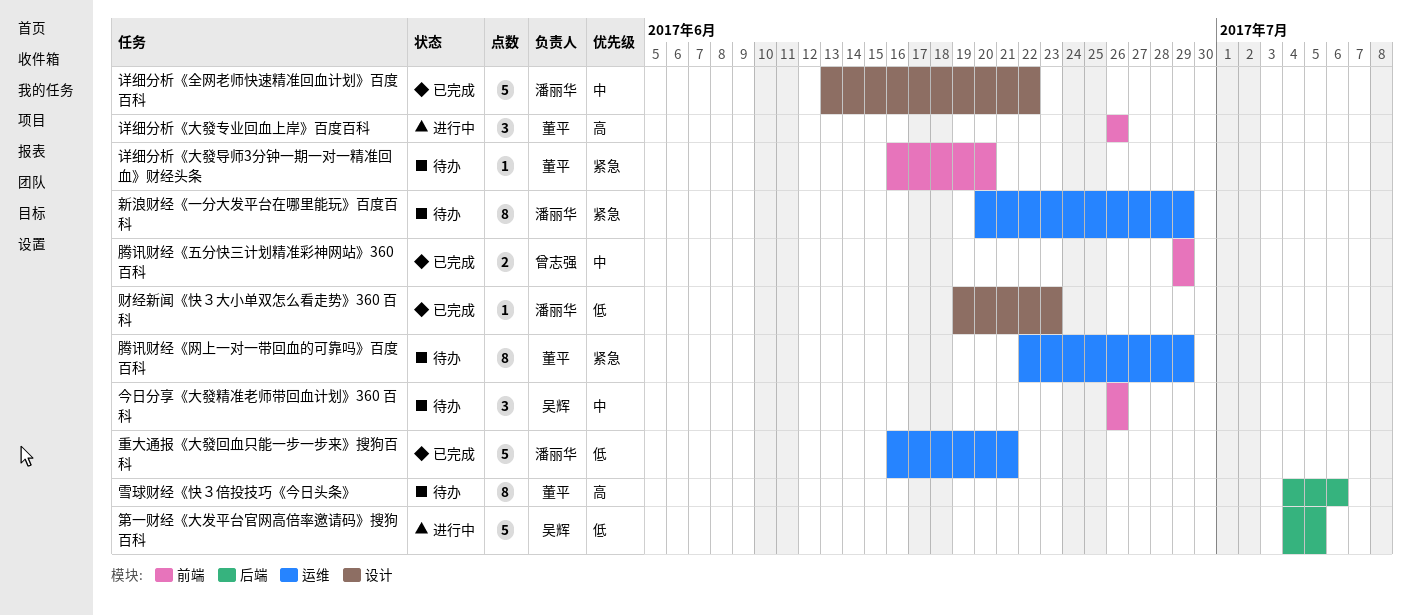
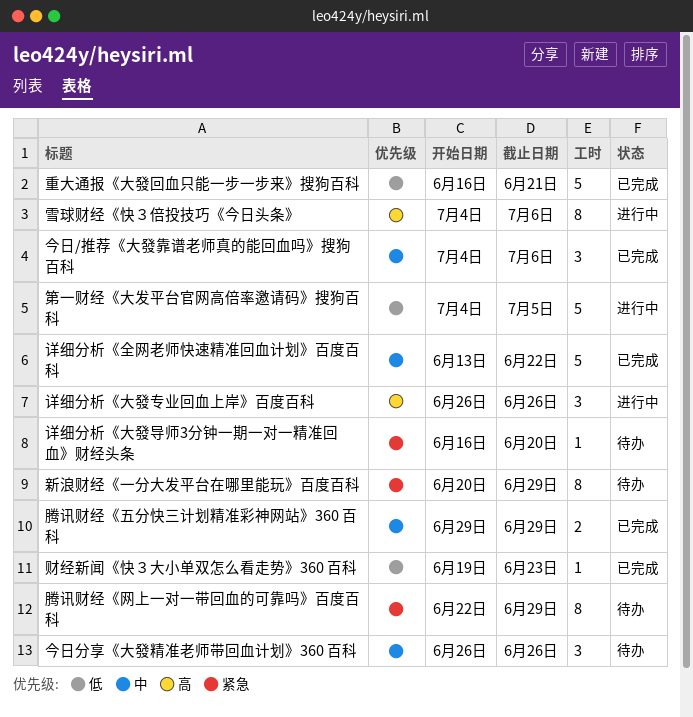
今日/推荐《大發靠谱老师真的能回血吗》搜狗百科: none -> present
雪球财经《快３倍投技巧《今日头条》, status: 待办 -> 进行中

